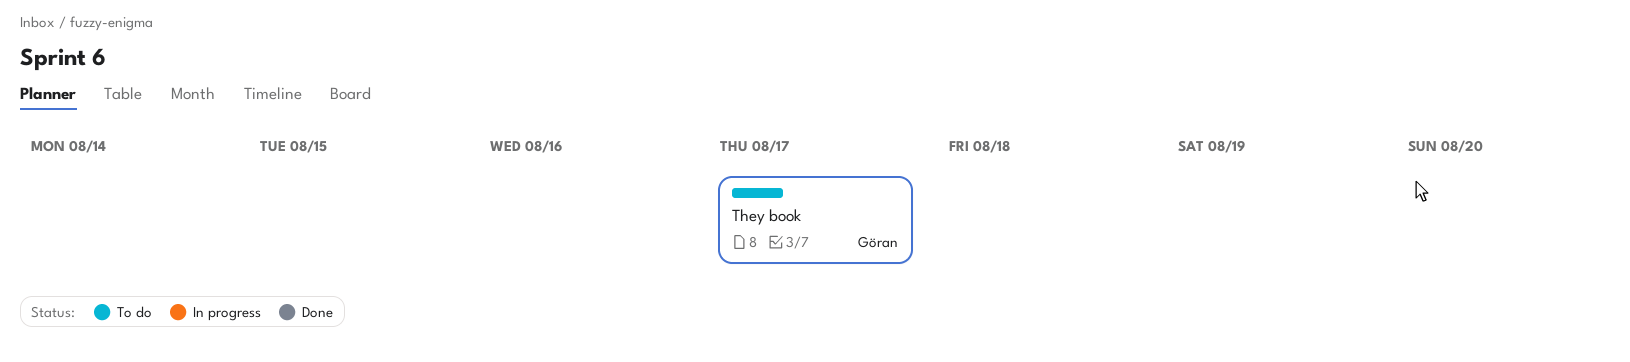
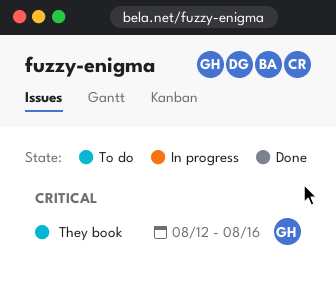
They book, due: Aug 17 -> Aug 16

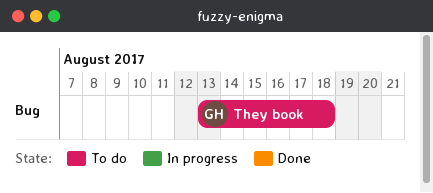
They book, start: Aug 12 -> Aug 13
They book, due: Aug 16 -> Aug 18

